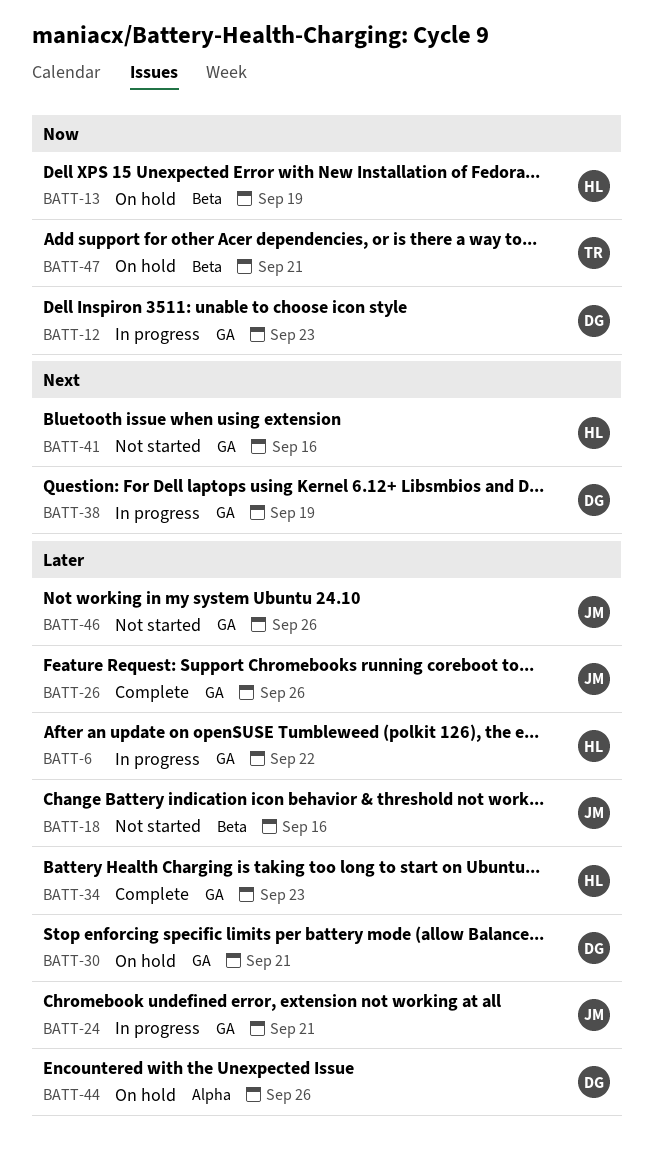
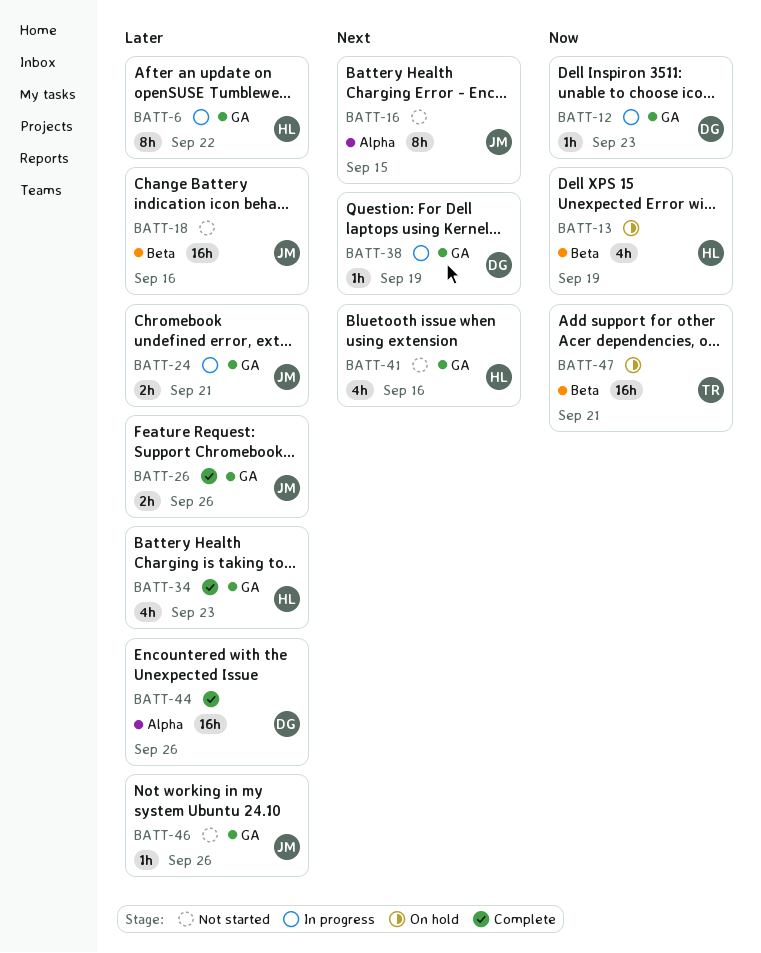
BATT-16: none -> present
BATT-30: present -> none
BATT-44, status: On hold -> Complete

